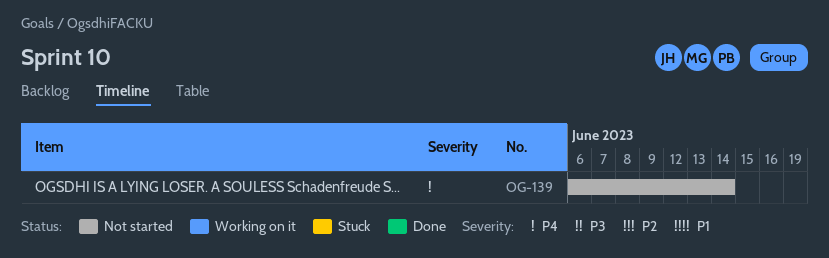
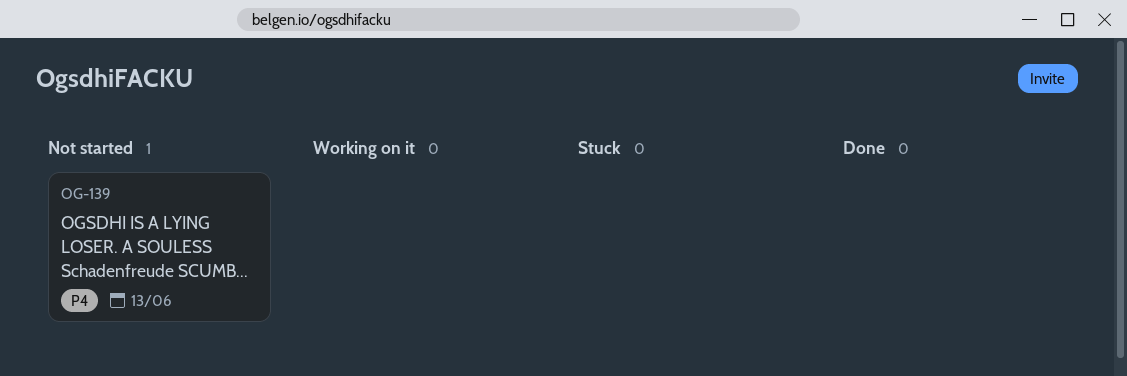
OG-139, due: Jun 14 -> Jun 13

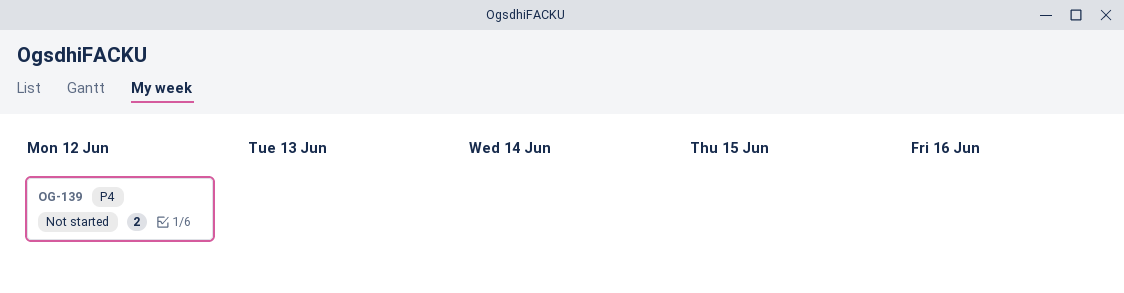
OG-139, due: Jun 13 -> Jun 12

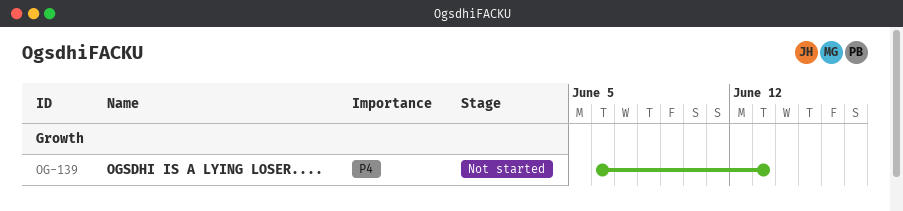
OG-139, due: Jun 12 -> Jun 13

